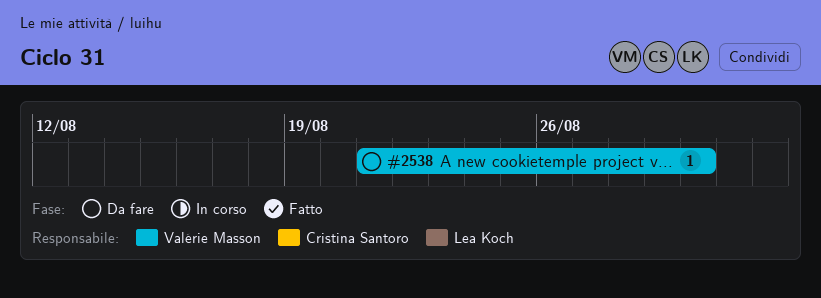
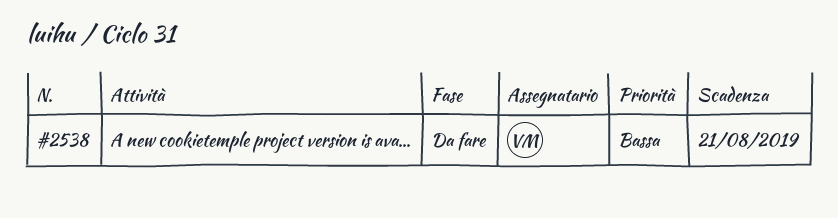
#2538, due: Aug 30 -> Aug 21

